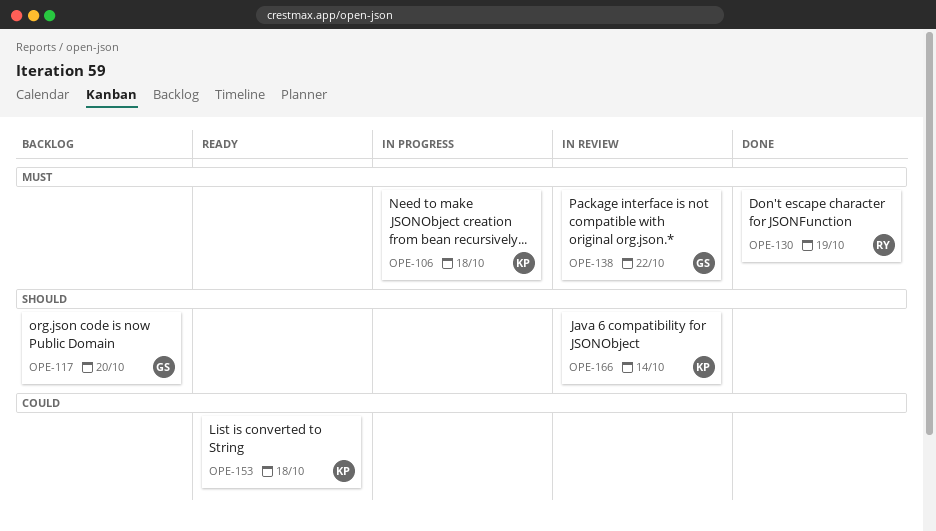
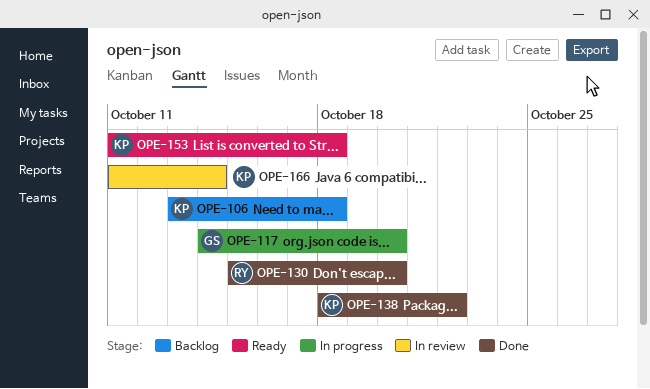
OPE-106, status: In progress -> Backlog
OPE-117, status: Backlog -> In progress
OPE-130, due: Oct 19 -> Oct 20
OPE-138, status: In review -> Done
OPE-138, owner: GS -> KP

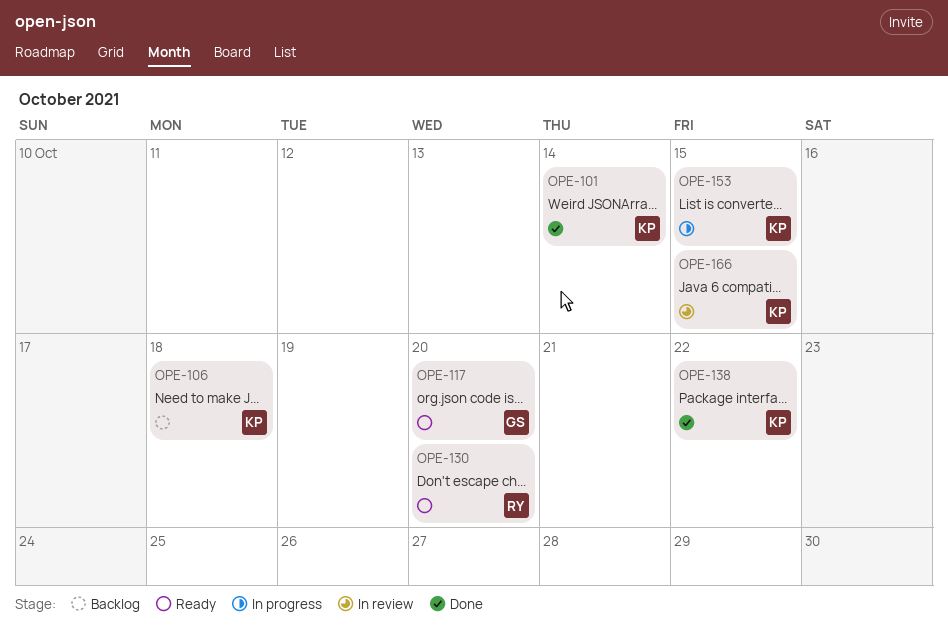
OPE-101: none -> present
OPE-117, status: In progress -> Ready
OPE-130, status: Done -> Ready
OPE-153, status: Ready -> In progress
OPE-153, due: Oct 18 -> Oct 15
OPE-166, due: Oct 14 -> Oct 15

